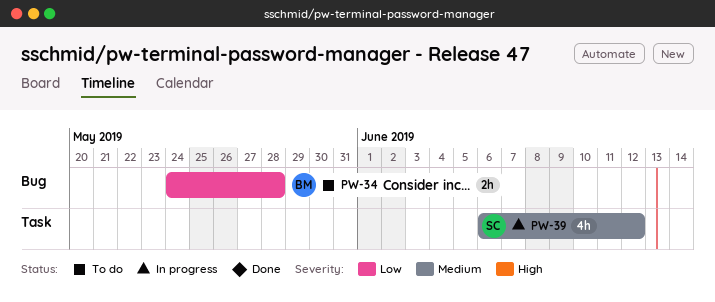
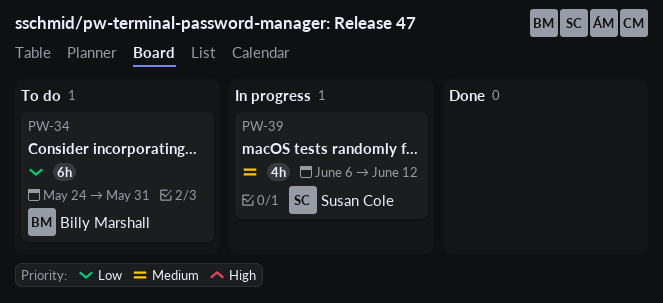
PW-34, estimate: 2h -> 6h
PW-34, due: May 28 -> May 31

